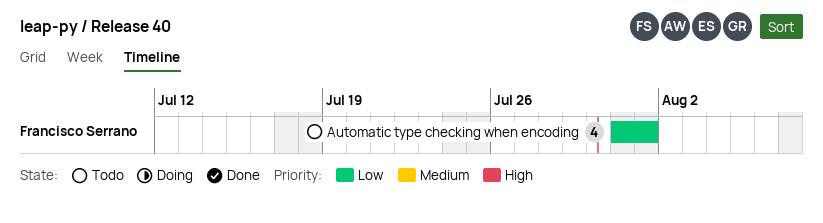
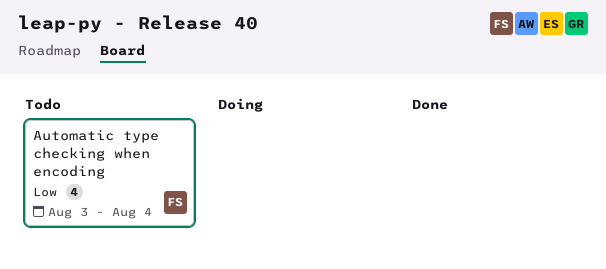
Automatic type checking when encoding, start: Jul 31 -> Aug 3
Automatic type checking when encoding, due: Aug 1 -> Aug 4

